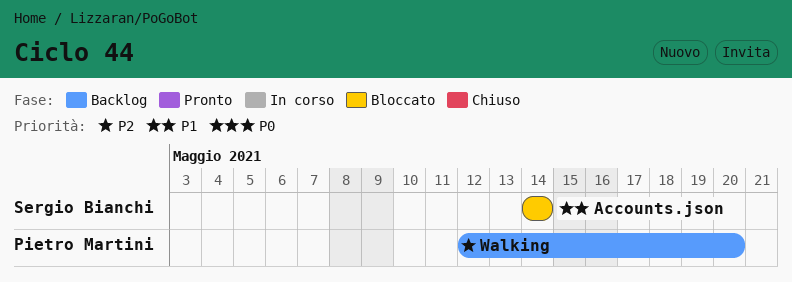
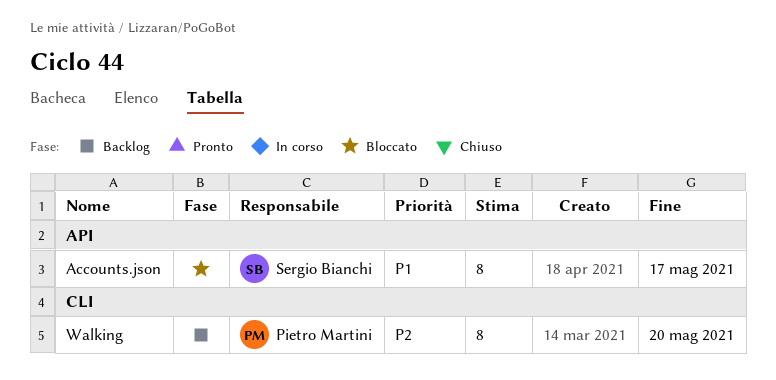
Accounts.json, due: May 14 -> May 17

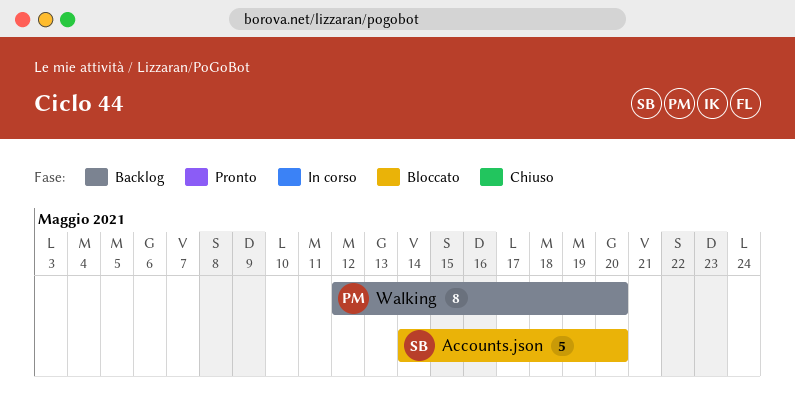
Accounts.json, estimate: 8 -> 5
Accounts.json, due: May 17 -> May 20

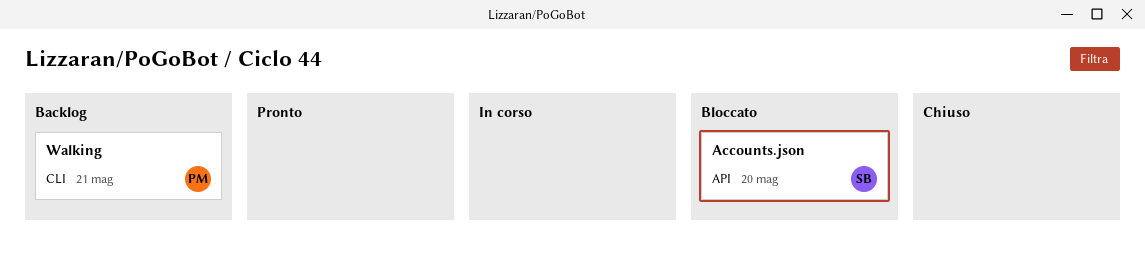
Walking, due: May 20 -> May 21

